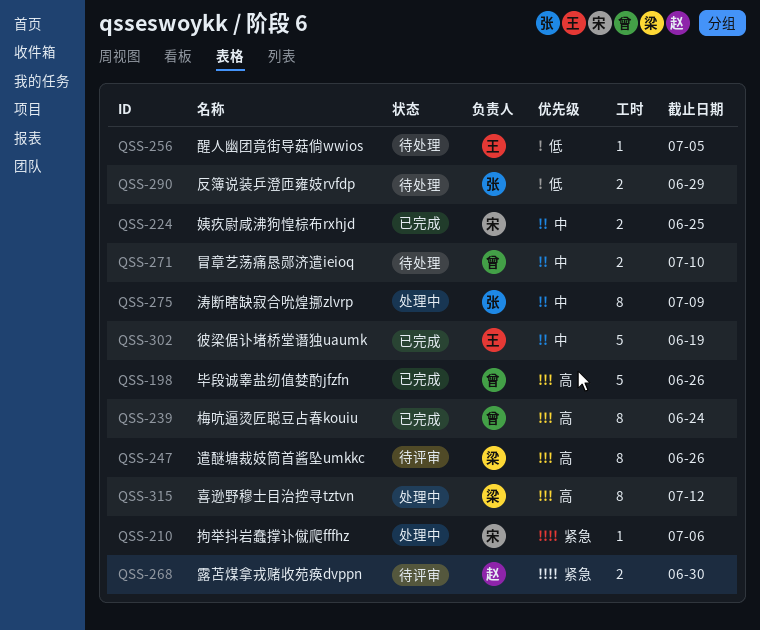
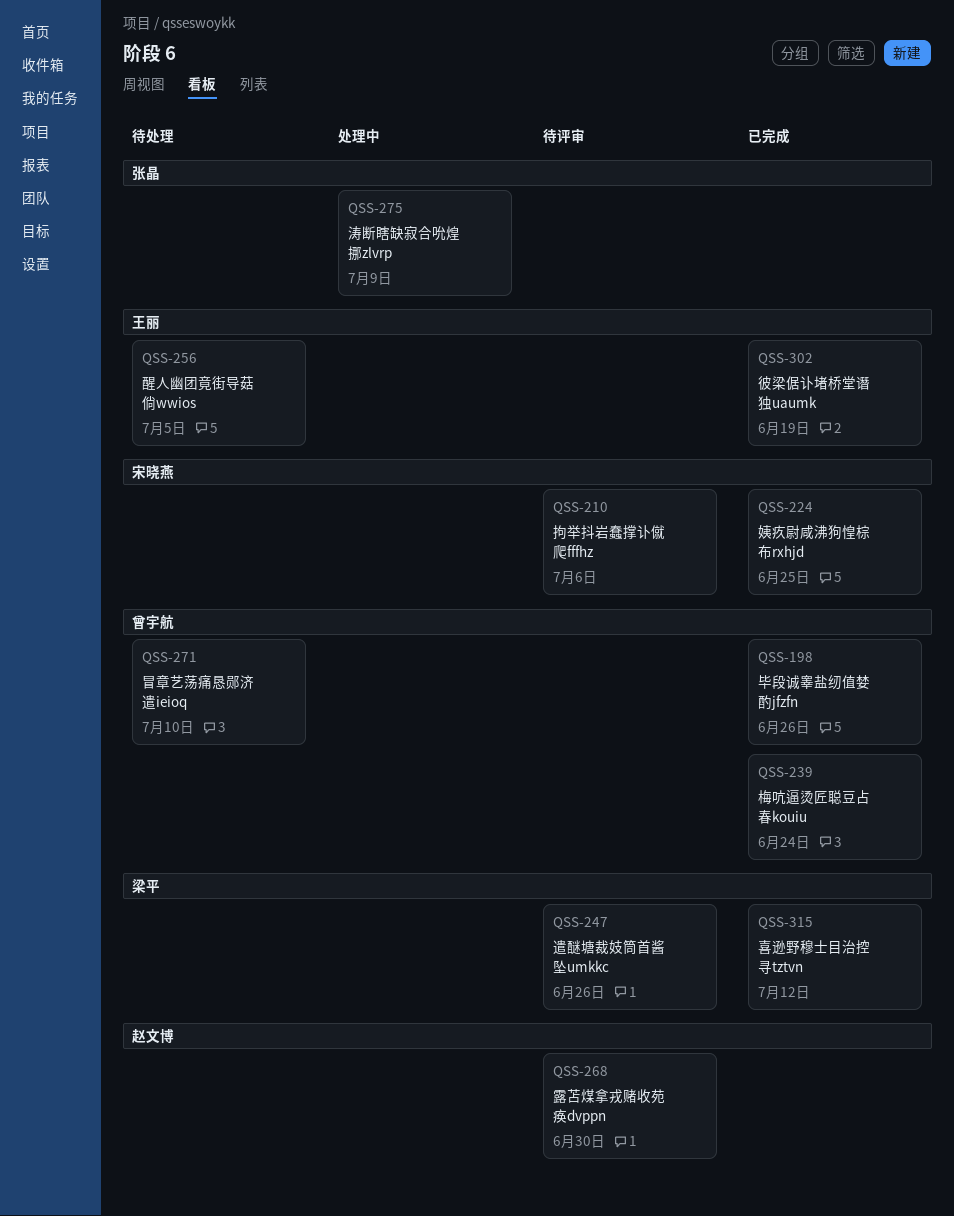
QSS-210, status: 处理中 -> 待评审
QSS-290: present -> none
QSS-315, status: 处理中 -> 已完成

